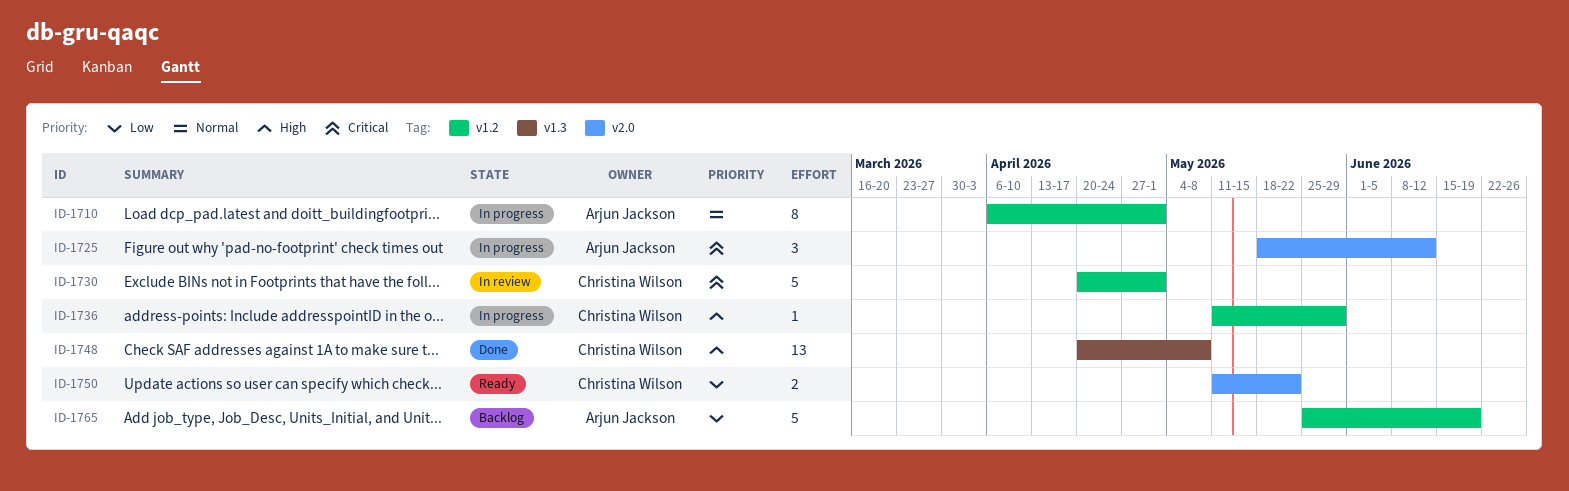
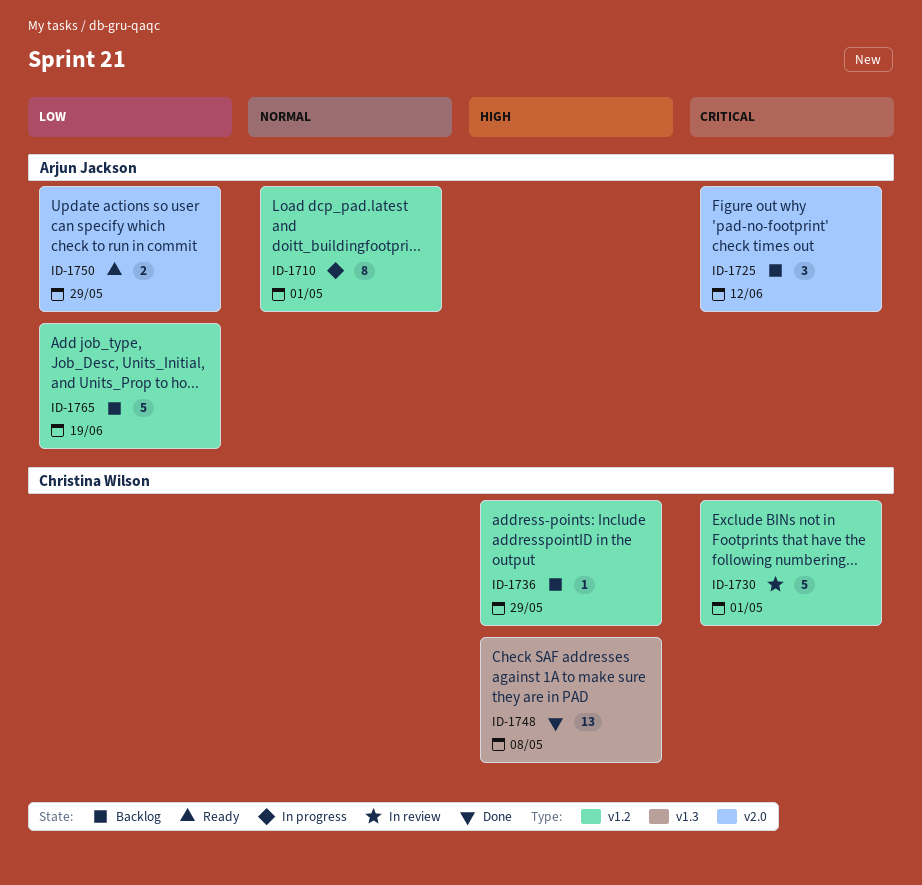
ID-1725, status: In progress -> Backlog
ID-1736, status: In progress -> Backlog
ID-1750, owner: Christina Wilson -> Arjun Jackson
ID-1750, due: May 22 -> May 29

